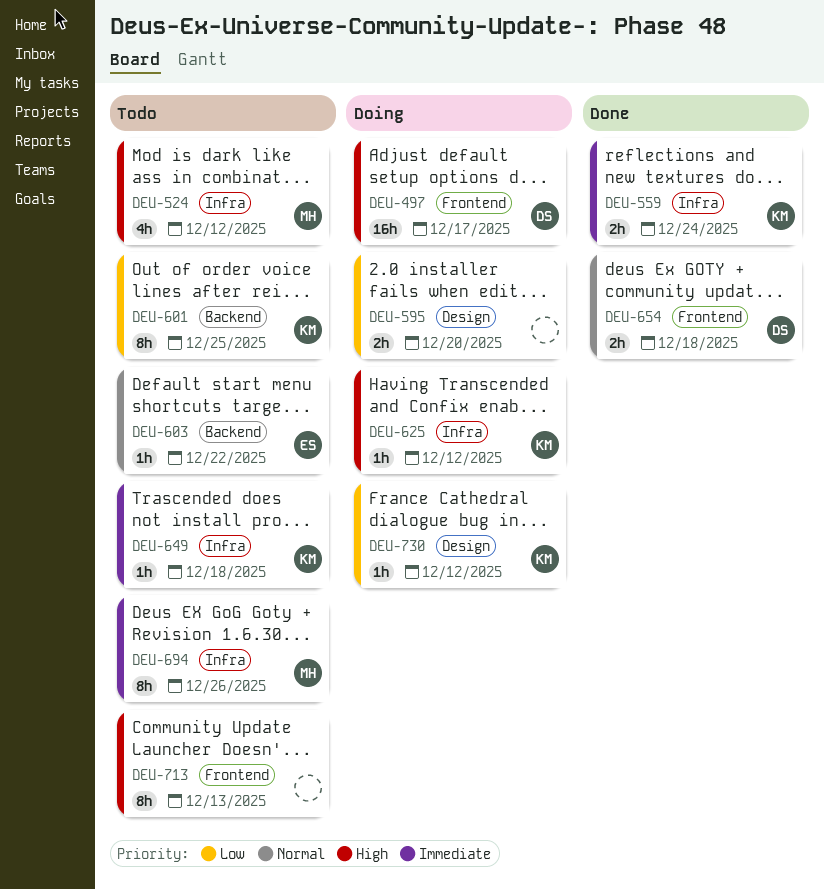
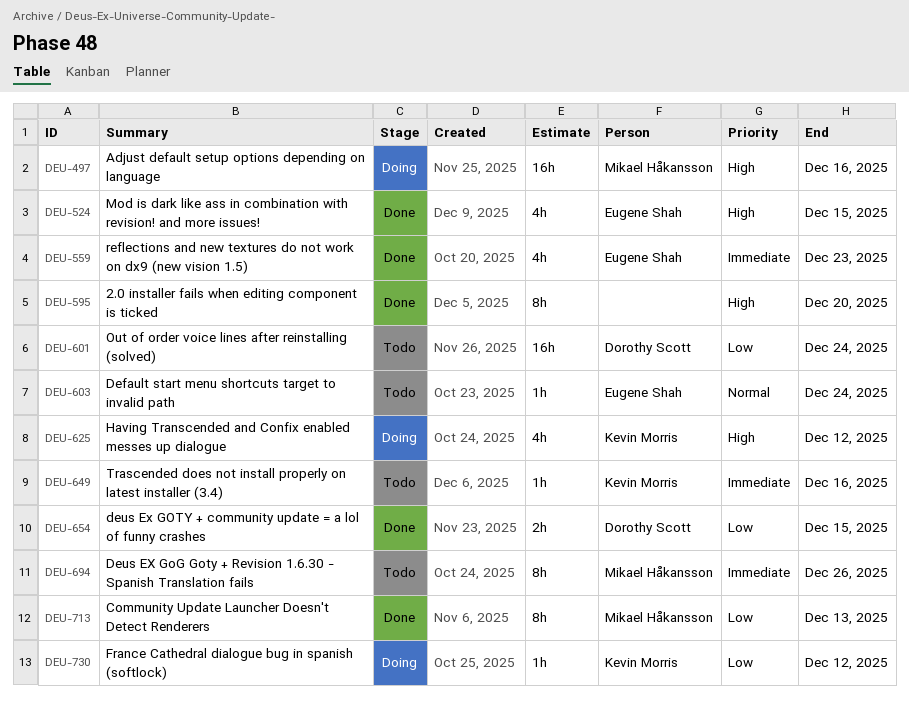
DEU-497, owner: Dorothy Scott -> Mikael Håkansson
DEU-497, due: Dec 17 -> Dec 16
DEU-524, status: Todo -> Done
DEU-524, owner: Mikael Håkansson -> Eugene Shah
DEU-524, due: Dec 12 -> Dec 15
DEU-559, owner: Kevin Morris -> Eugene Shah
DEU-559, estimate: 2h -> 4h
DEU-559, due: Dec 24 -> Dec 23
DEU-595, status: Doing -> Done
DEU-595, priority: Low -> High
DEU-595, estimate: 2h -> 8h
DEU-601, owner: Kevin Morris -> Dorothy Scott
DEU-601, estimate: 8h -> 16h
DEU-601, due: Dec 25 -> Dec 24
DEU-603, due: Dec 22 -> Dec 24
DEU-625, estimate: 1h -> 4h
DEU-649, due: Dec 18 -> Dec 16
DEU-654, priority: Normal -> Low
DEU-654, due: Dec 18 -> Dec 15
DEU-713, status: Todo -> Done
DEU-713, owner: none -> Mikael Håkansson
DEU-713, priority: High -> Low

